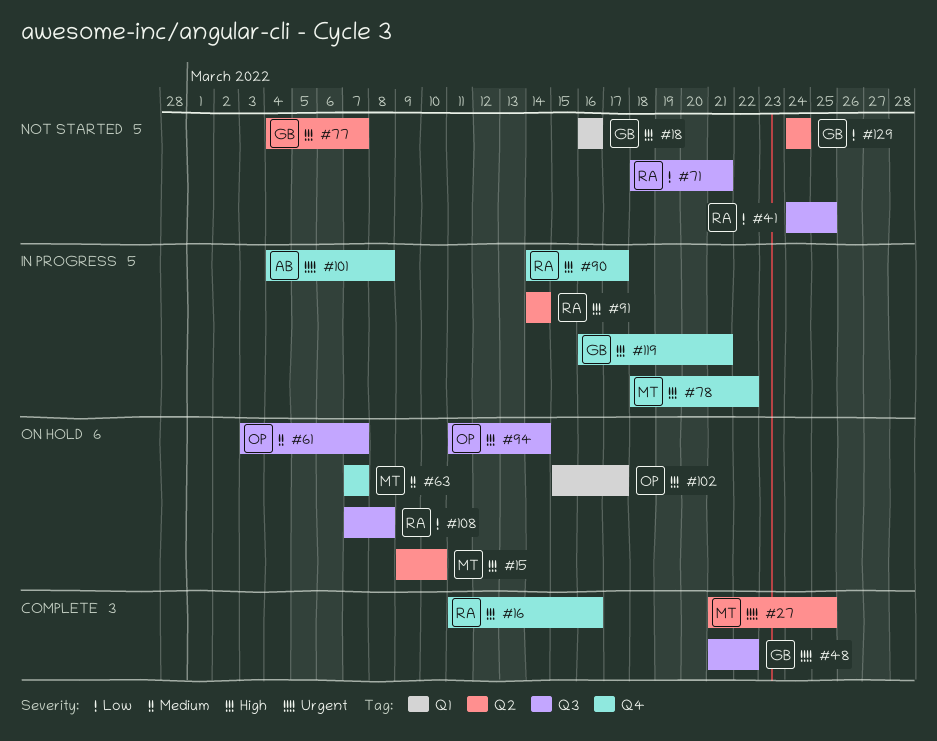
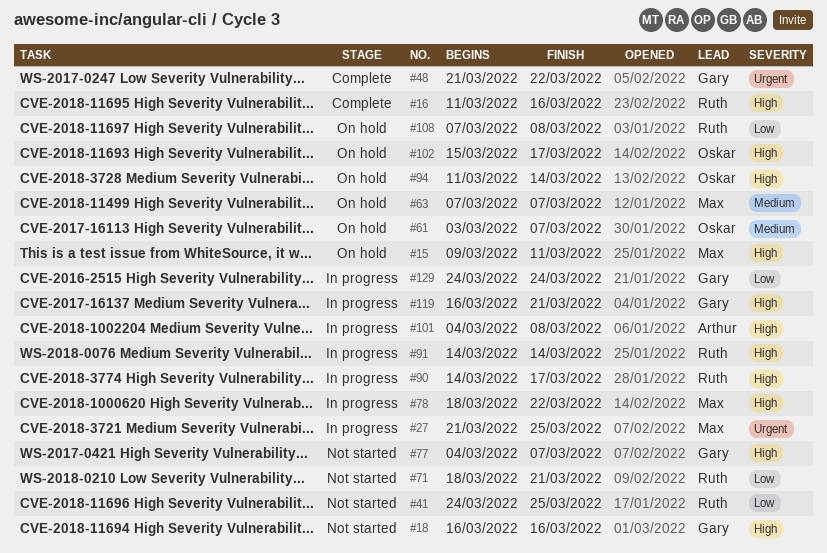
#15, due: Mar 10 -> Mar 11
#27, status: Complete -> In progress
#101, priority: Urgent -> High
#129, status: Not started -> In progress

